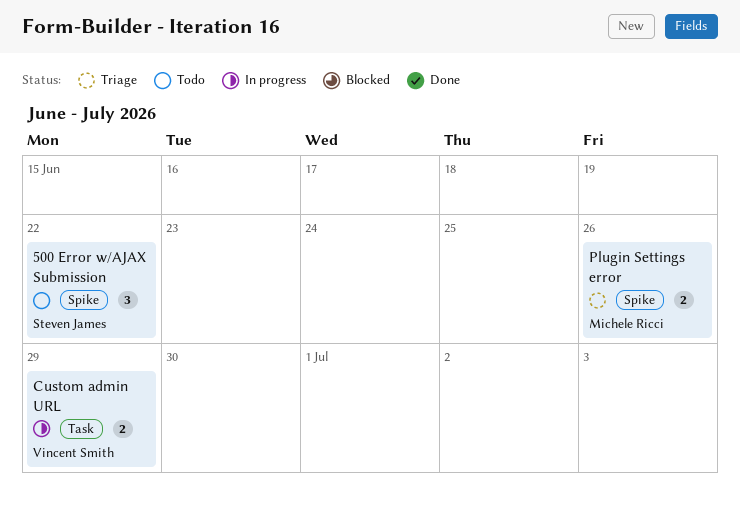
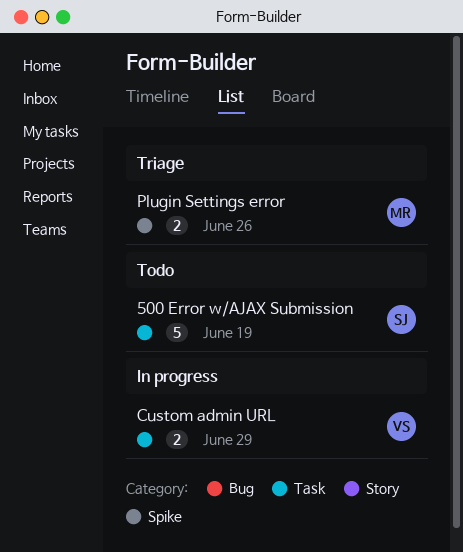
500 Error w/AJAX Submission, label: Spike -> Task
500 Error w/AJAX Submission, estimate: 3 -> 5
500 Error w/AJAX Submission, due: Jun 22 -> Jun 19

